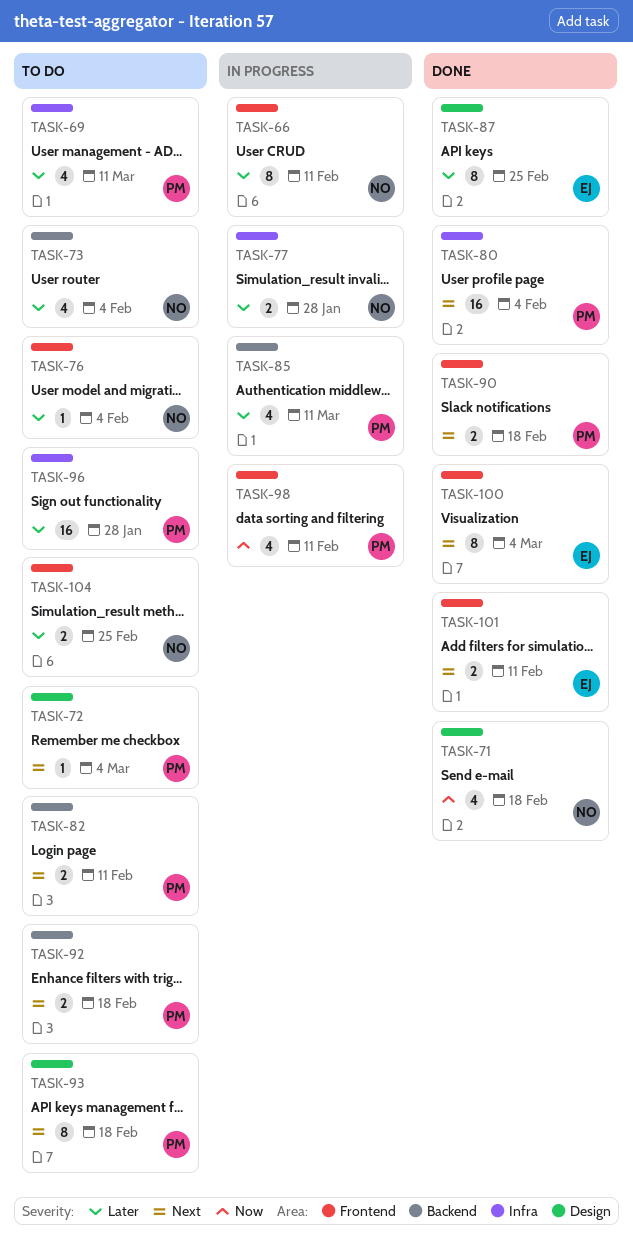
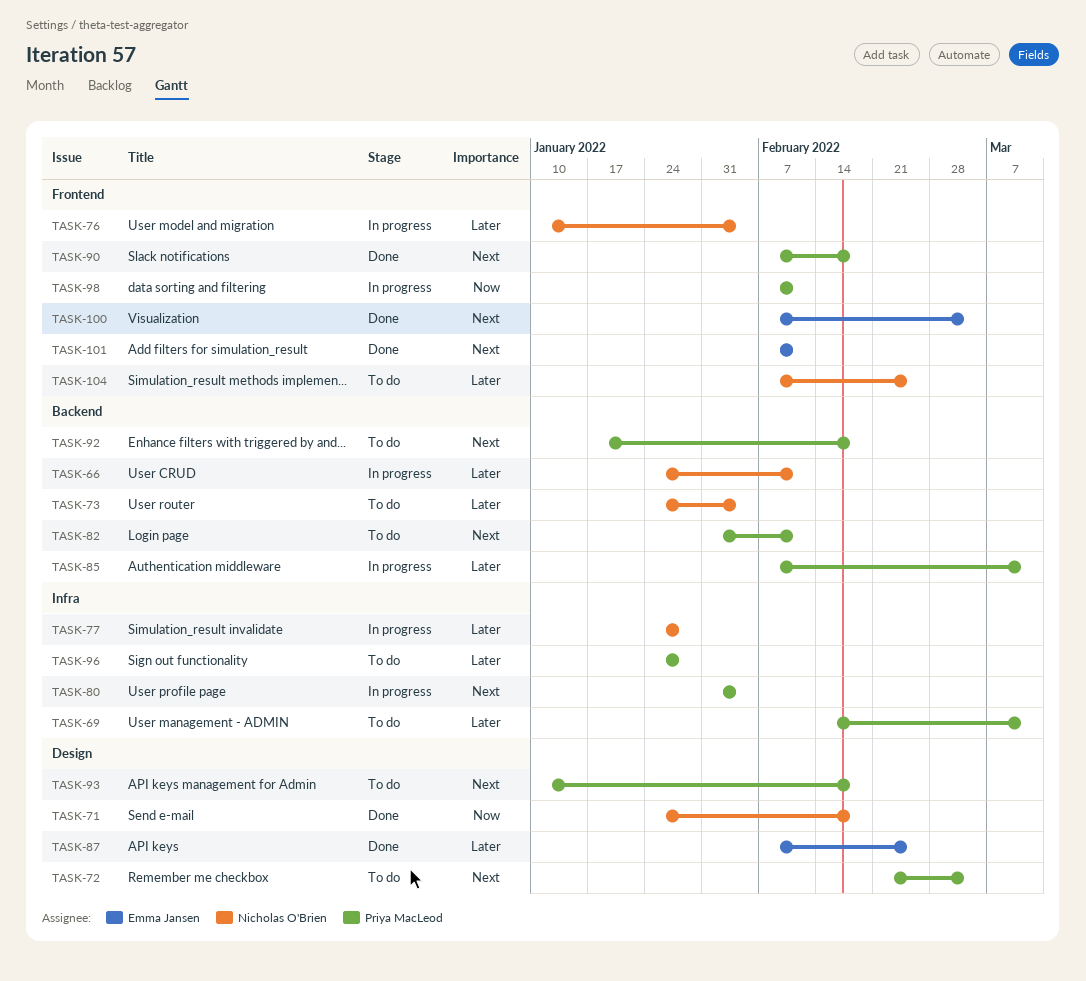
TASK-66, label: Frontend -> Backend
TASK-76, status: To do -> In progress
TASK-80, status: Done -> In progress

